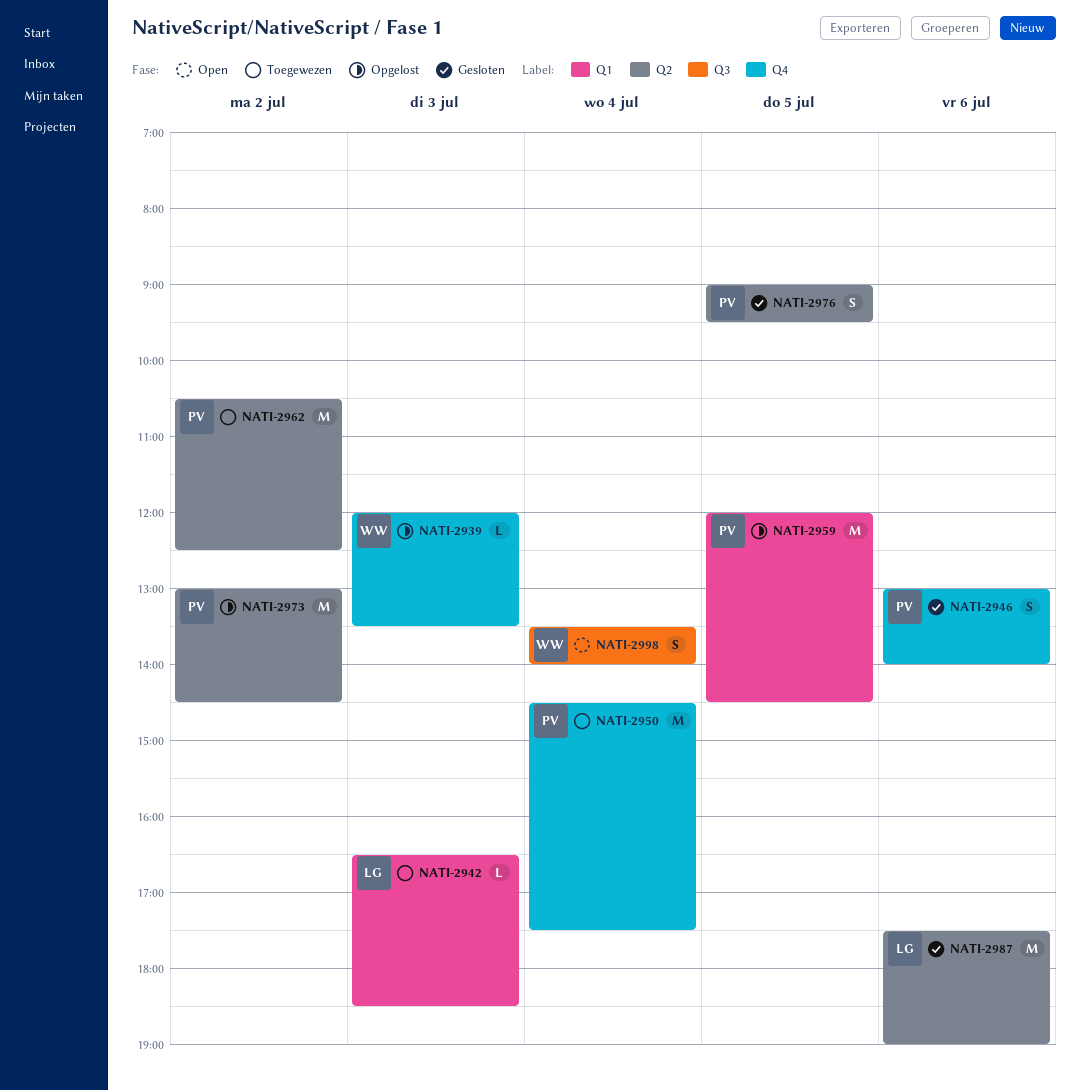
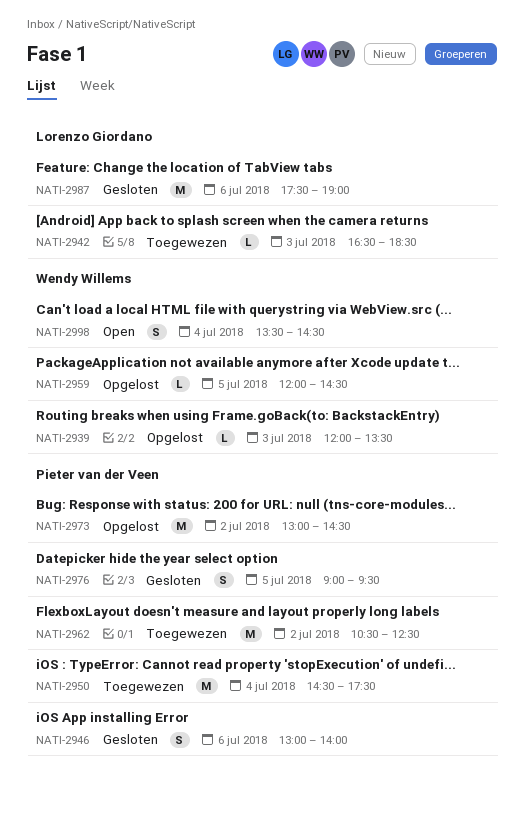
NATI-2959, owner: Pieter van der Veen -> Wendy Willems
NATI-2959, estimate: M -> L
NATI-2998, ends: 14:00 -> 14:30

